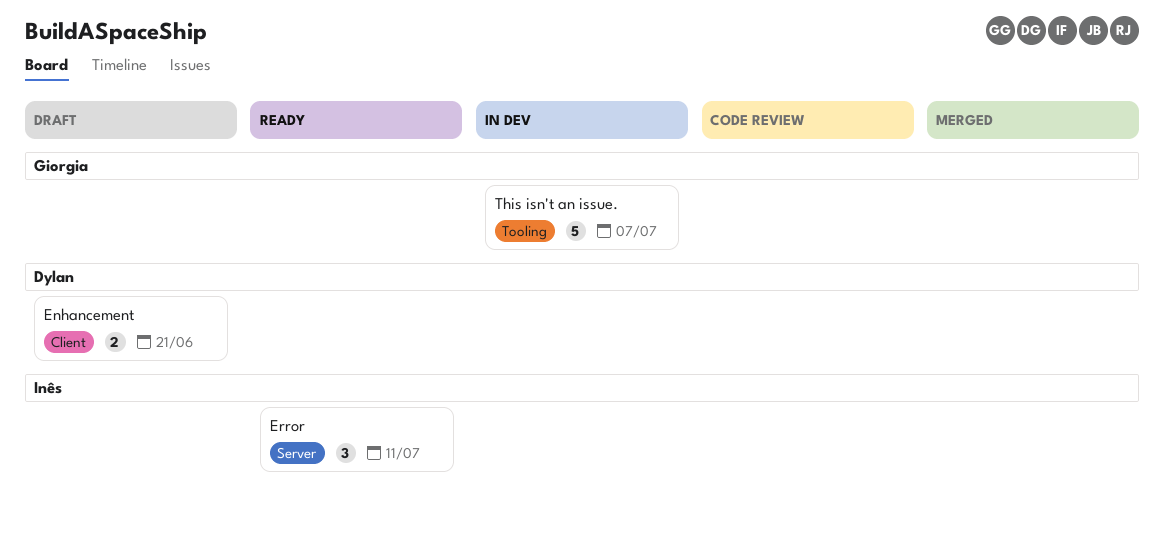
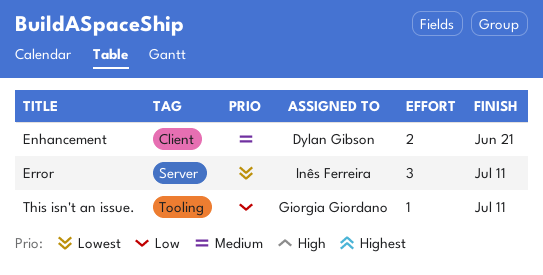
This isn't an issue., estimate: 5 -> 1
This isn't an issue., due: Jul 7 -> Jul 11

